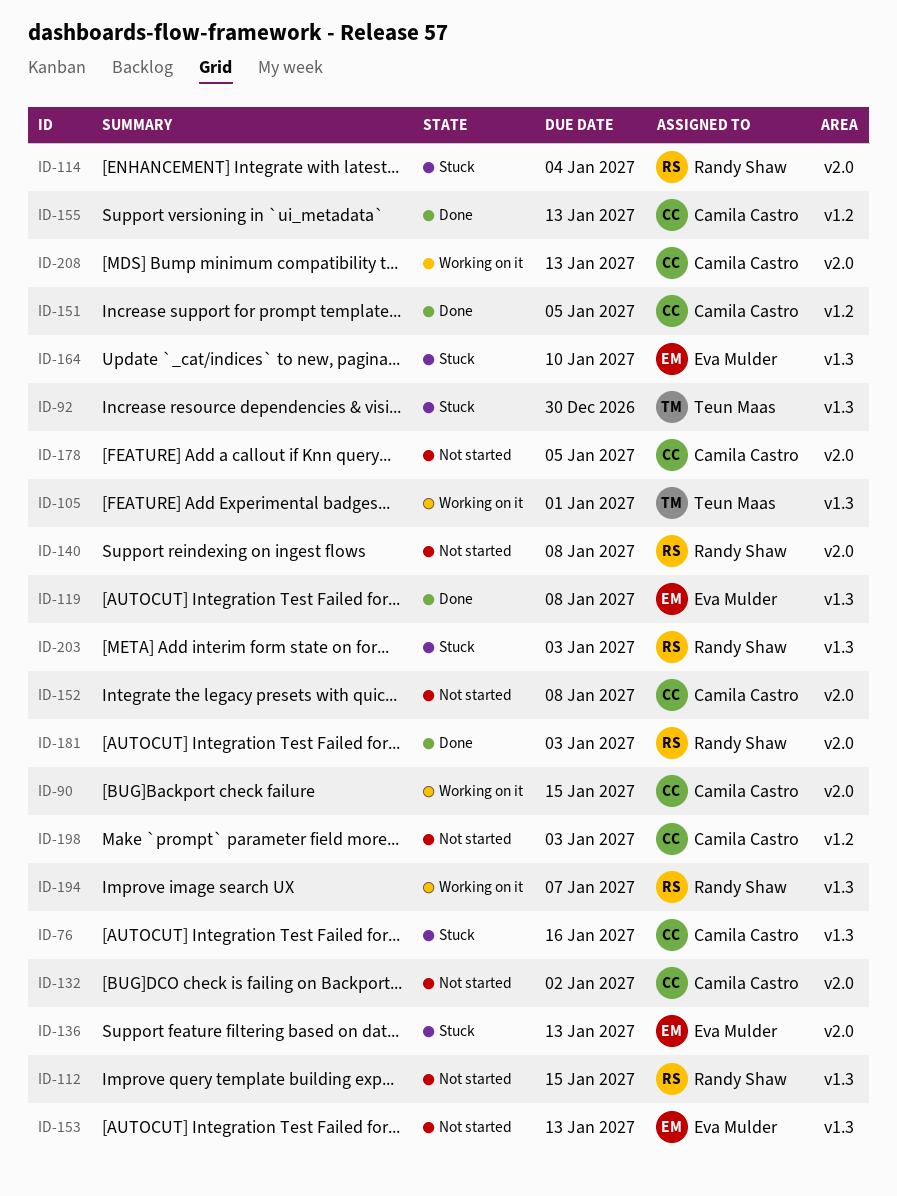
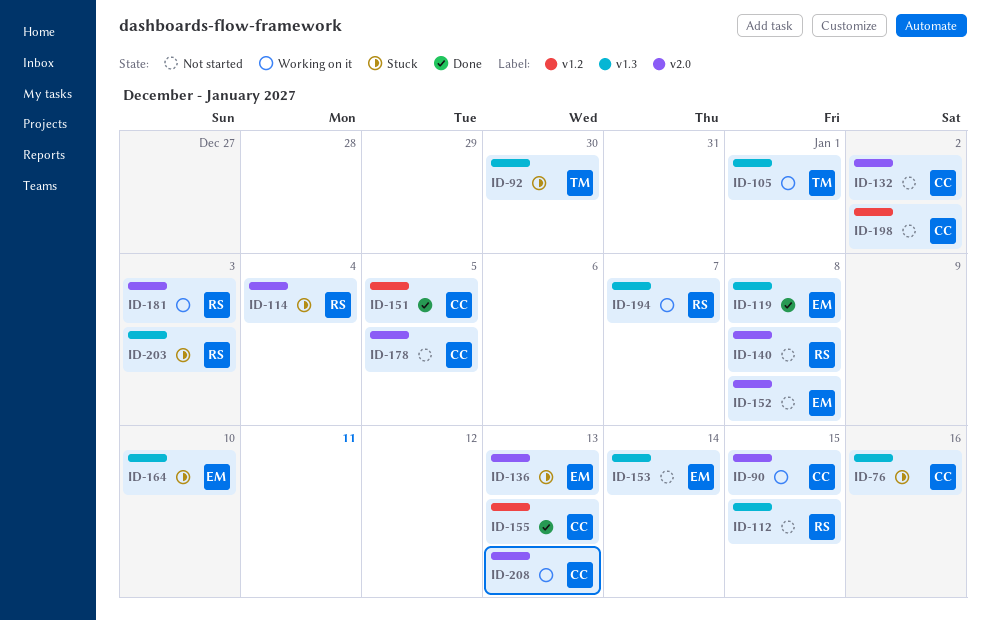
ID-152, owner: Camila Castro -> Eva Mulder
ID-153, due: Jan 13 -> Jan 14
ID-181, status: Done -> Working on it
ID-198, due: Jan 3 -> Jan 2

